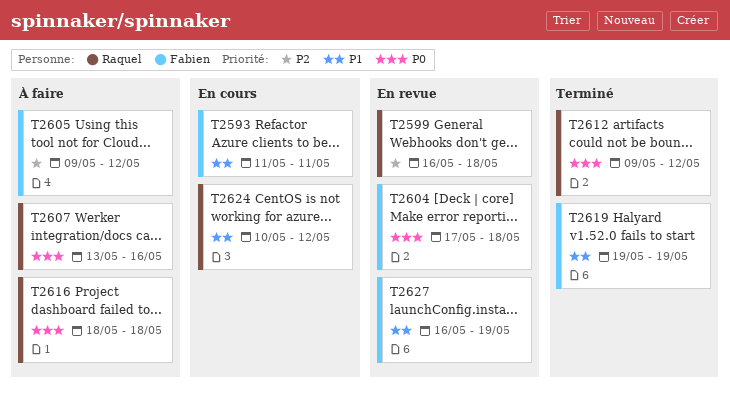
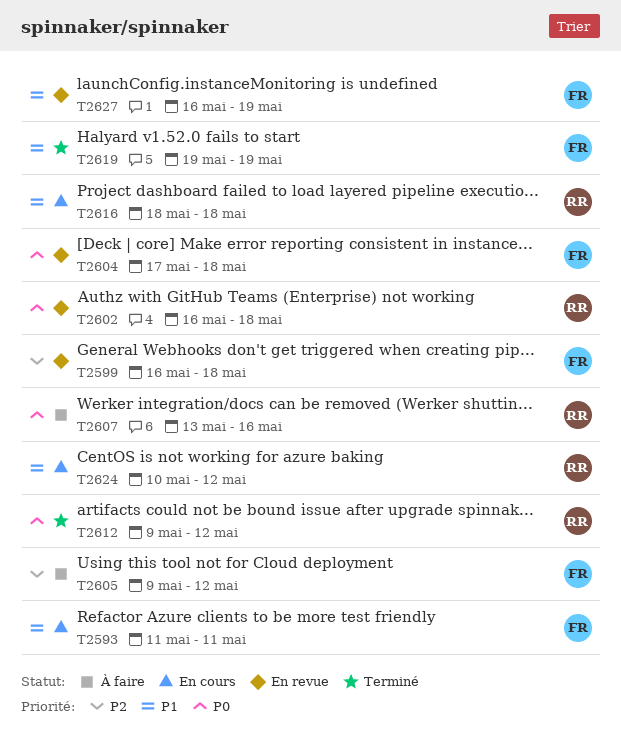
T2599, owner: Raquel -> Fabien
T2602: none -> present
T2616, status: À faire -> En cours
T2616, priority: P0 -> P1

